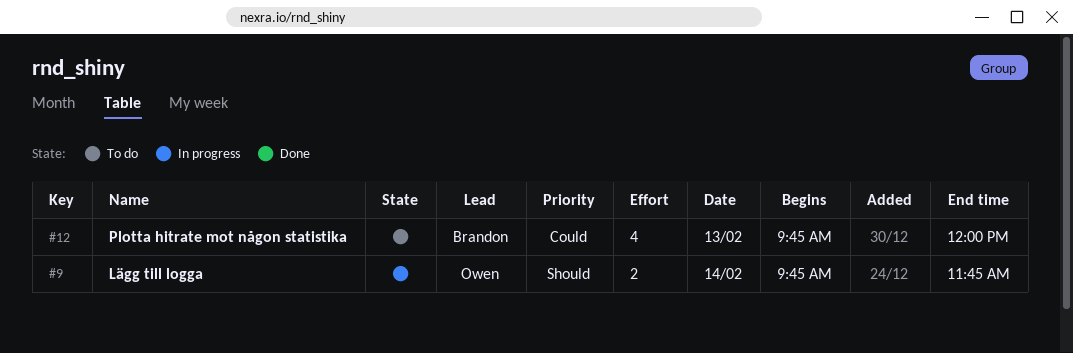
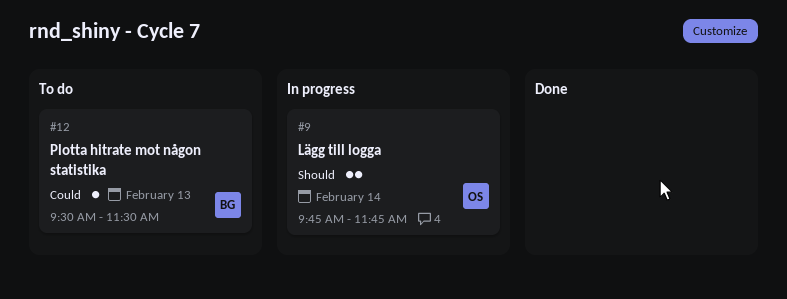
#12, estimate: 4 -> 1
#12, begins: 09:45 -> 09:30
#12, ends: 12:00 -> 11:30

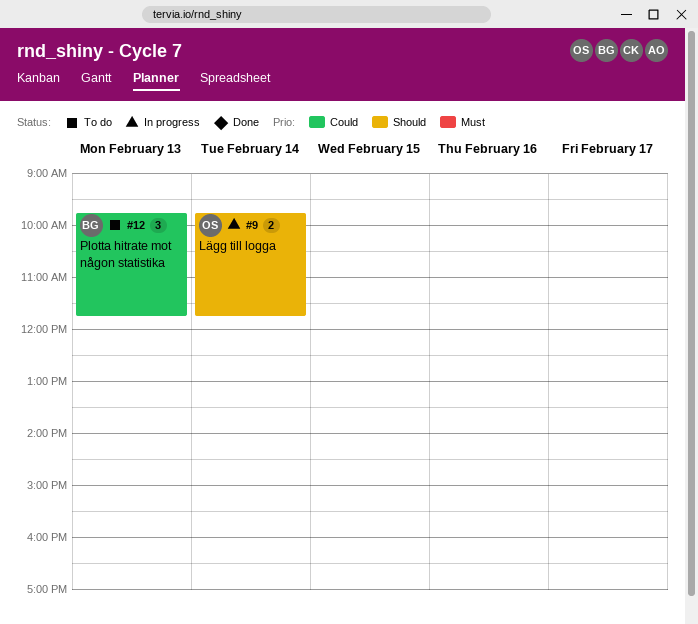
#12, estimate: 1 -> 3
#12, begins: 09:30 -> 09:45
#12, ends: 11:30 -> 11:45

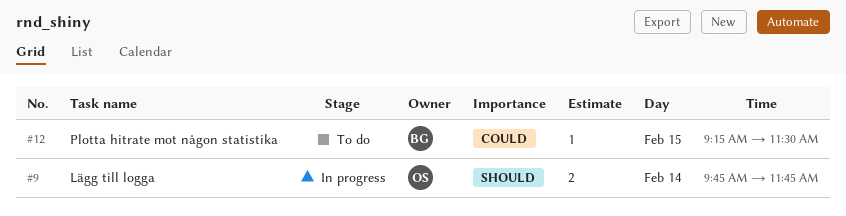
#12, estimate: 3 -> 1
#12, day: Feb 13 -> Feb 15
#12, begins: 09:45 -> 09:15
#12, ends: 11:45 -> 11:30

